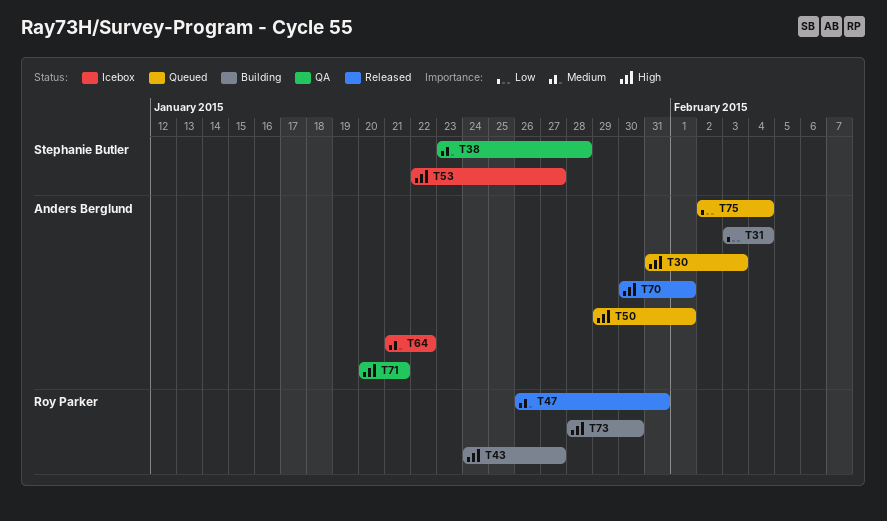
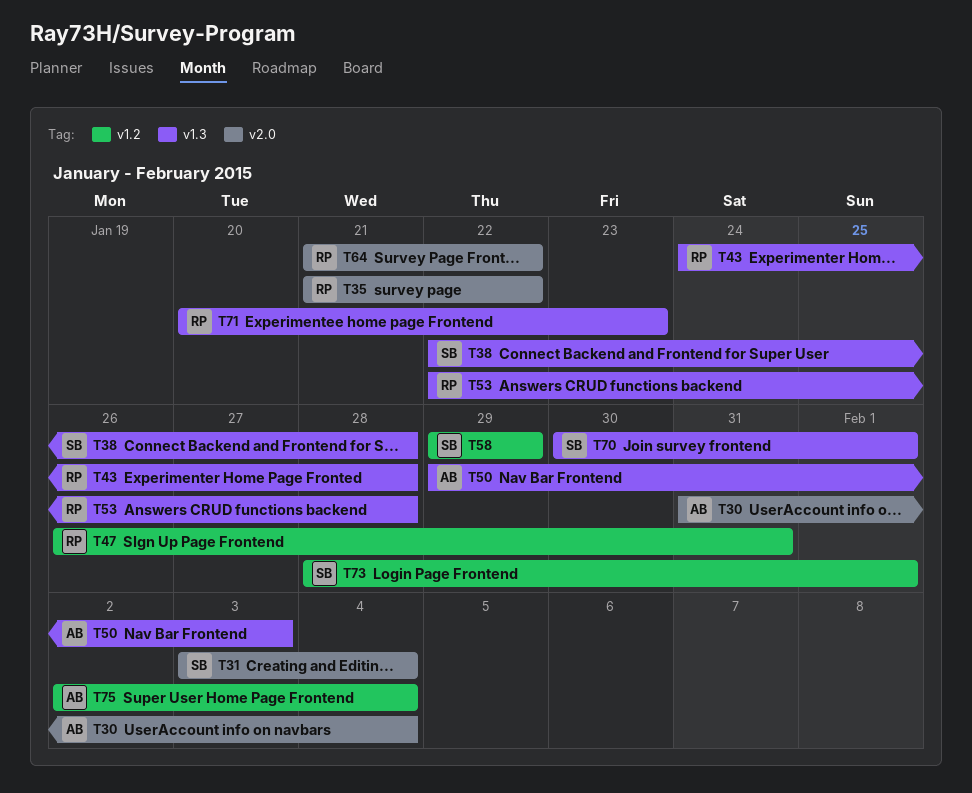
T30, due: Feb 3 -> Feb 4
T31, owner: Anders Berglund -> Stephanie Butler
T35: none -> present
T38, start: Jan 23 -> Jan 22
T43, due: Jan 27 -> Jan 28
T50, due: Feb 1 -> Feb 3
T53, owner: Stephanie Butler -> Roy Parker
T53, due: Jan 27 -> Jan 28
T58: none -> present
T64, owner: Anders Berglund -> Roy Parker
T70, owner: Anders Berglund -> Stephanie Butler
T71, owner: Anders Berglund -> Roy Parker
T71, due: Jan 21 -> Jan 23
T73, owner: Roy Parker -> Stephanie Butler
T73, due: Jan 30 -> Feb 1

